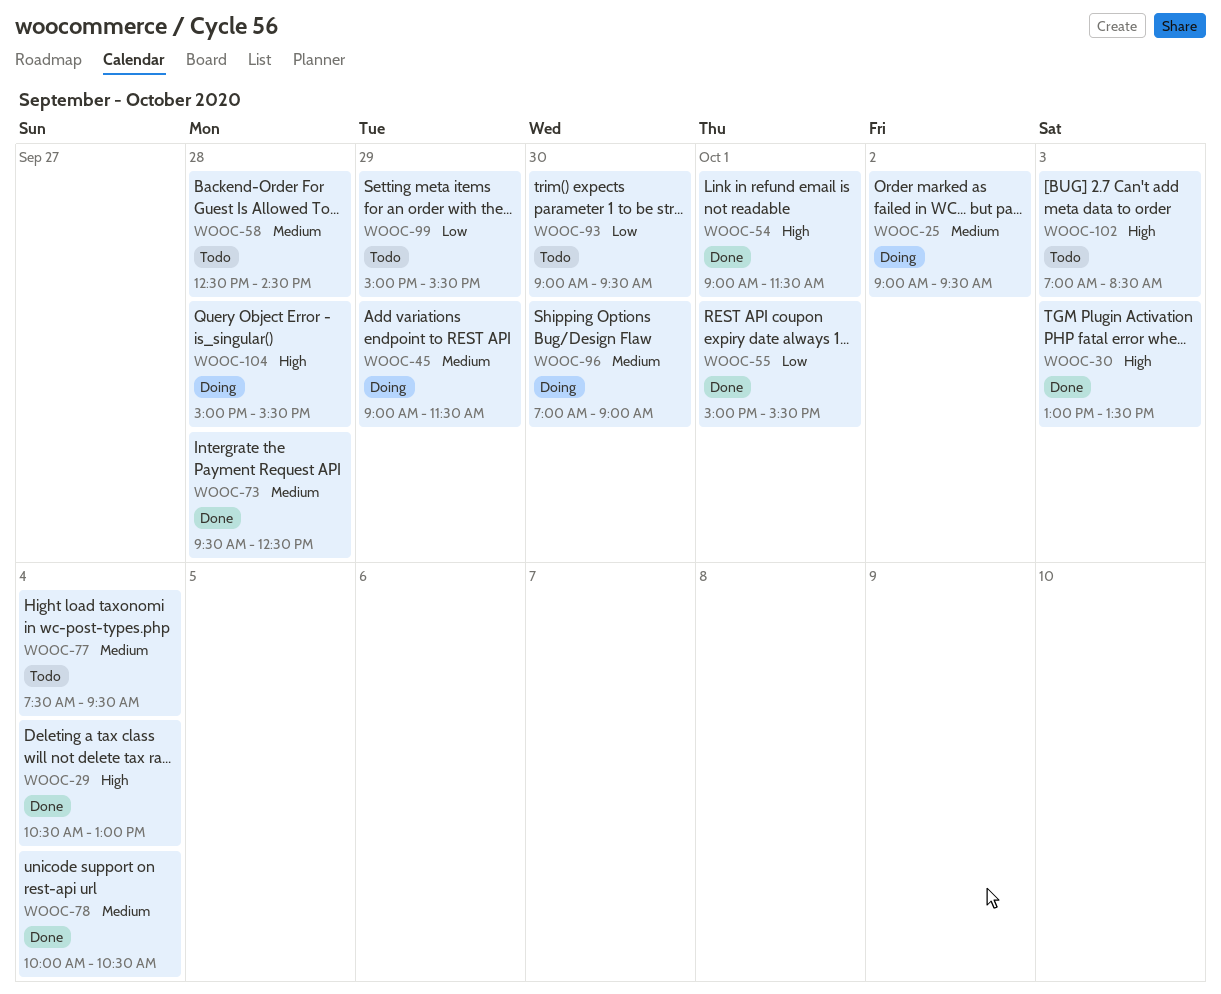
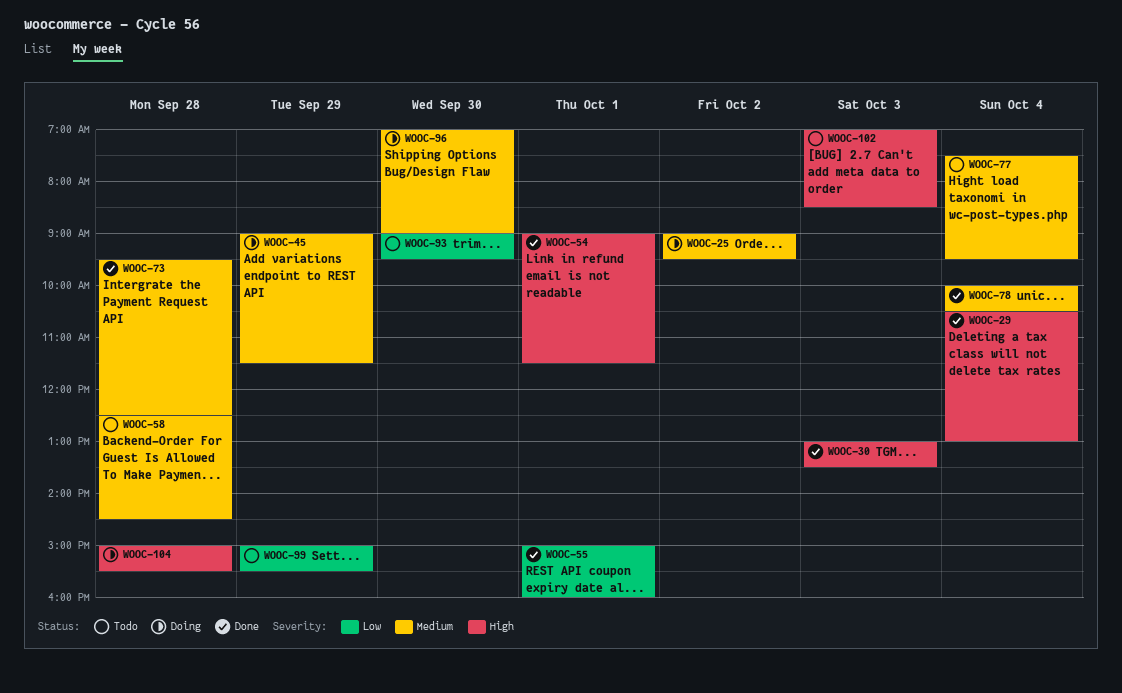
WOOC-55, ends: 15:30 -> 16:00

